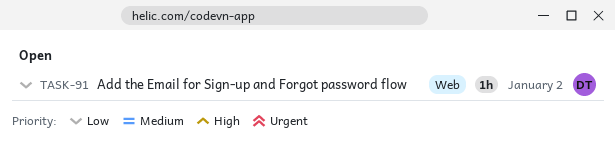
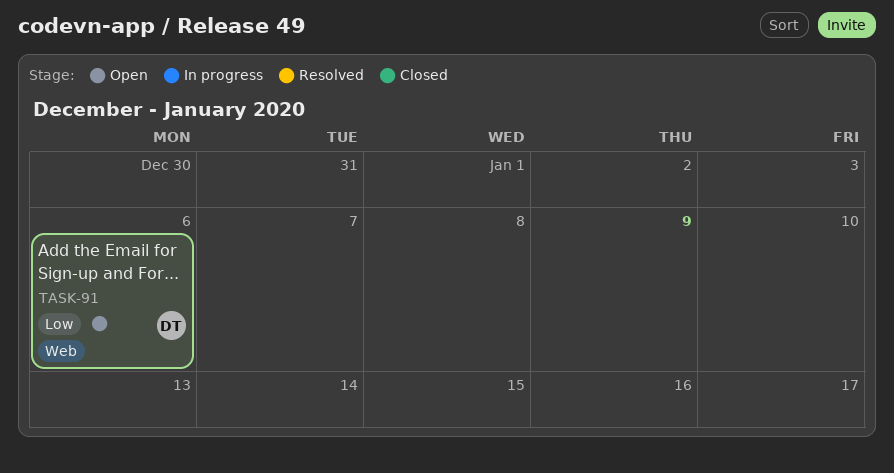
TASK-91, due: Jan 2 -> Jan 6

